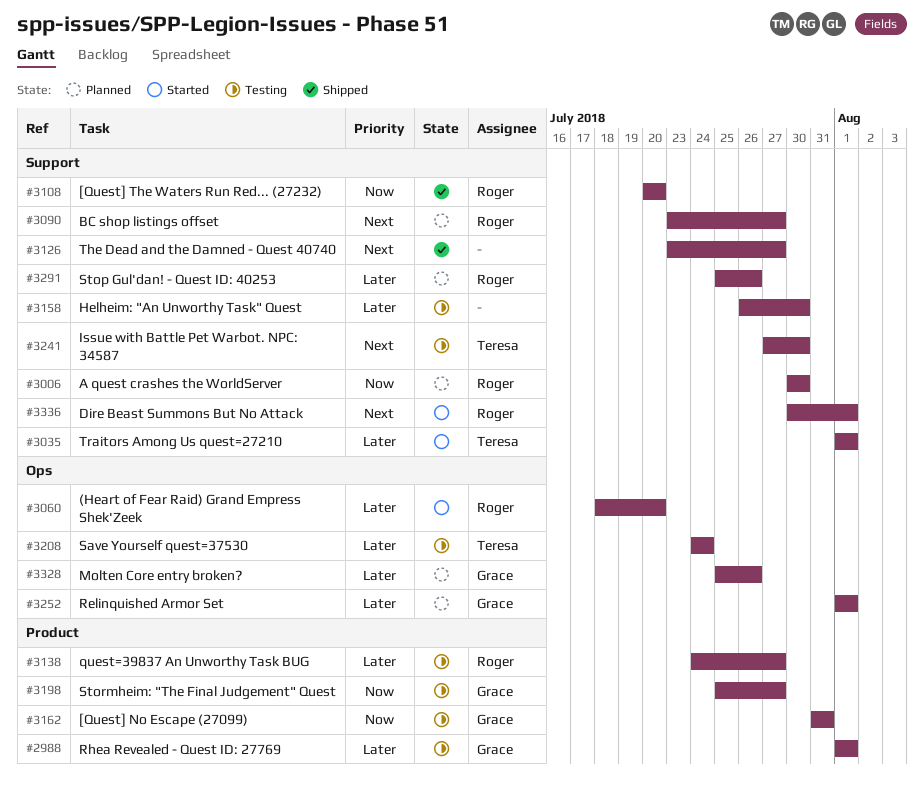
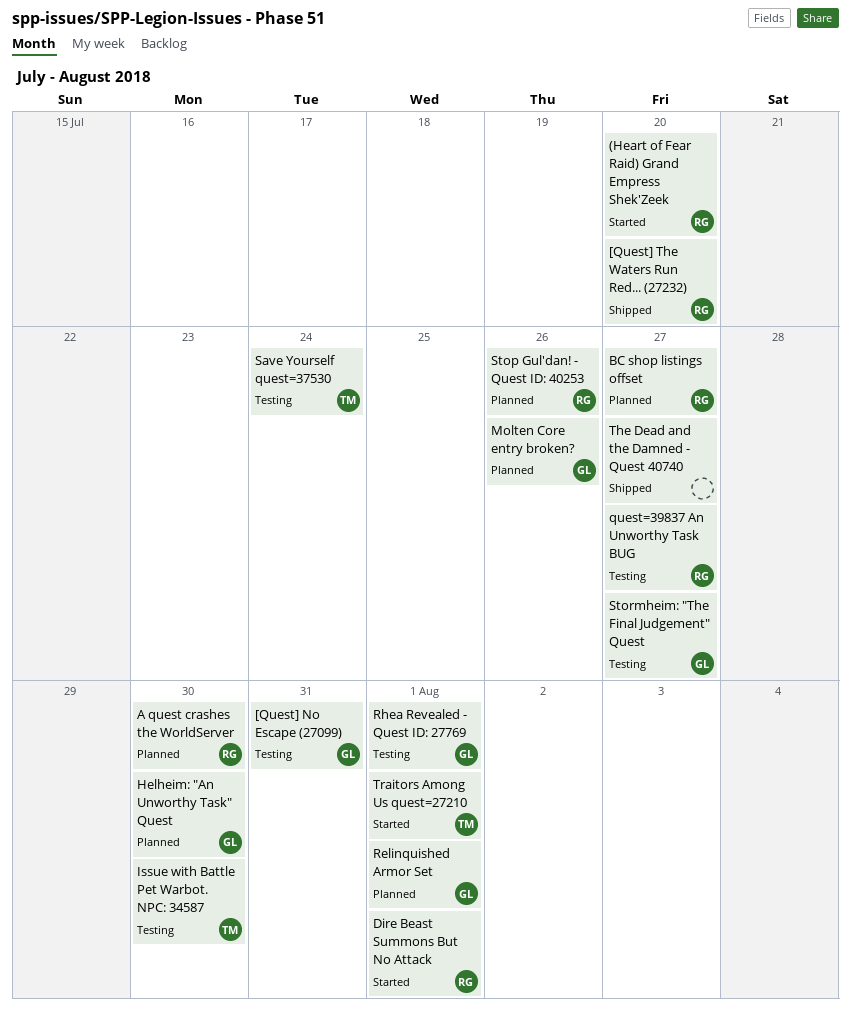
Helheim: "An Unworthy Task" Quest, status: Testing -> Planned
Helheim: "An Unworthy Task" Quest, owner: none -> Grace

